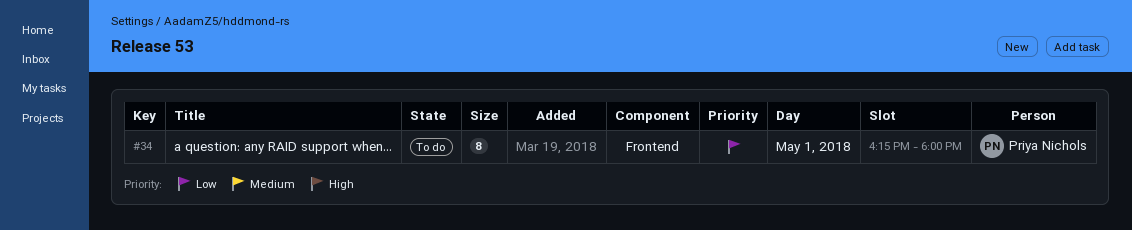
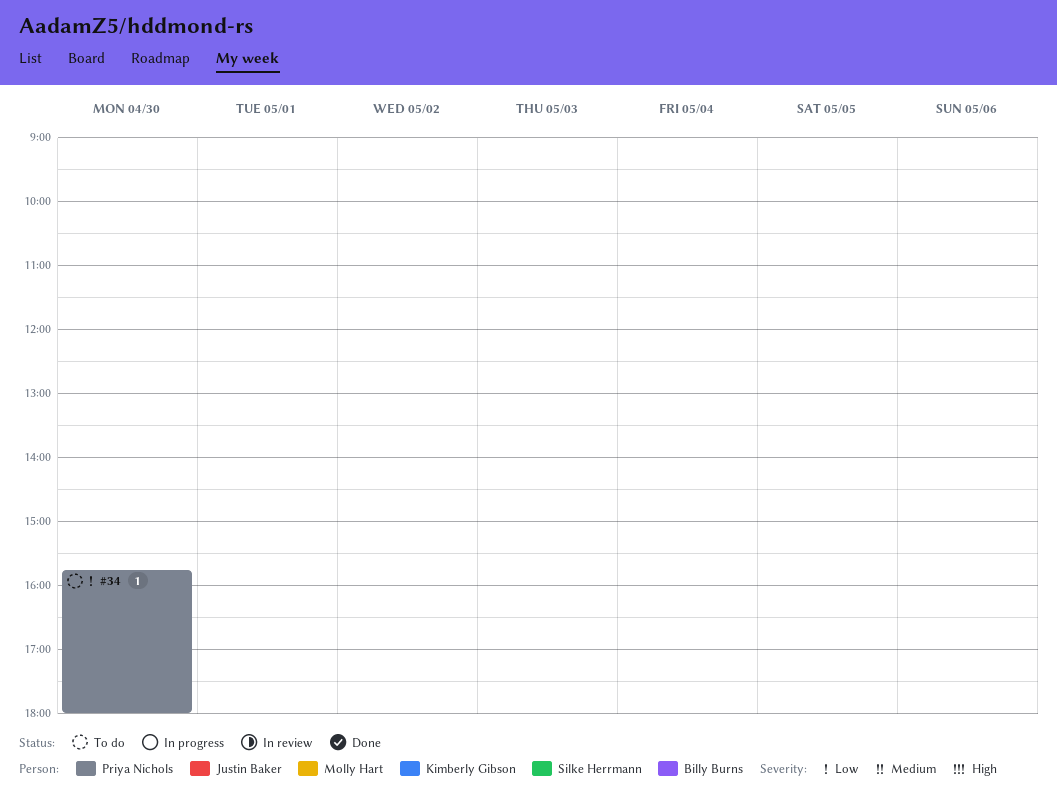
#34, estimate: 8 -> 1
#34, day: May 1 -> Apr 30
#34, begins: 16:15 -> 15:45

